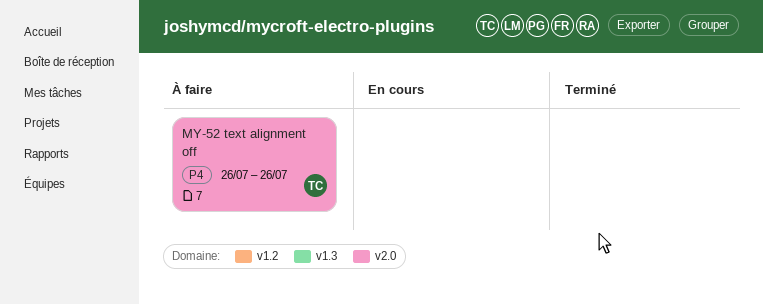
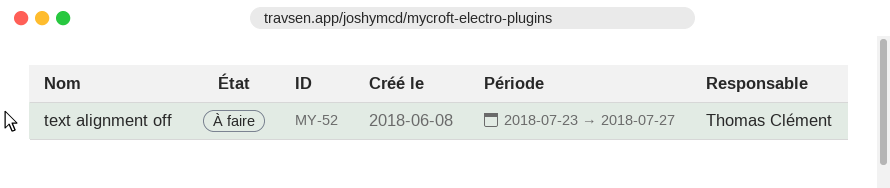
MY-52, start: Jul 26 -> Jul 23
MY-52, due: Jul 26 -> Jul 27

